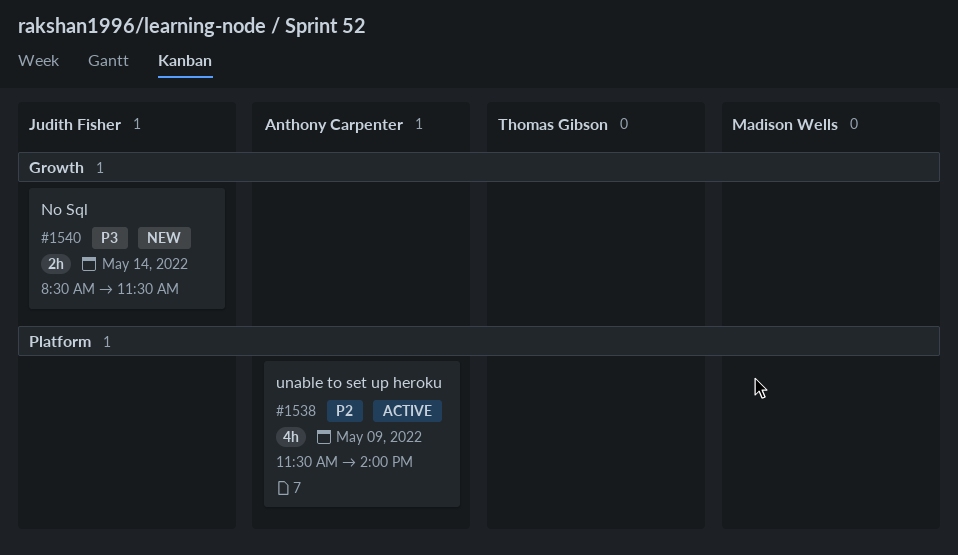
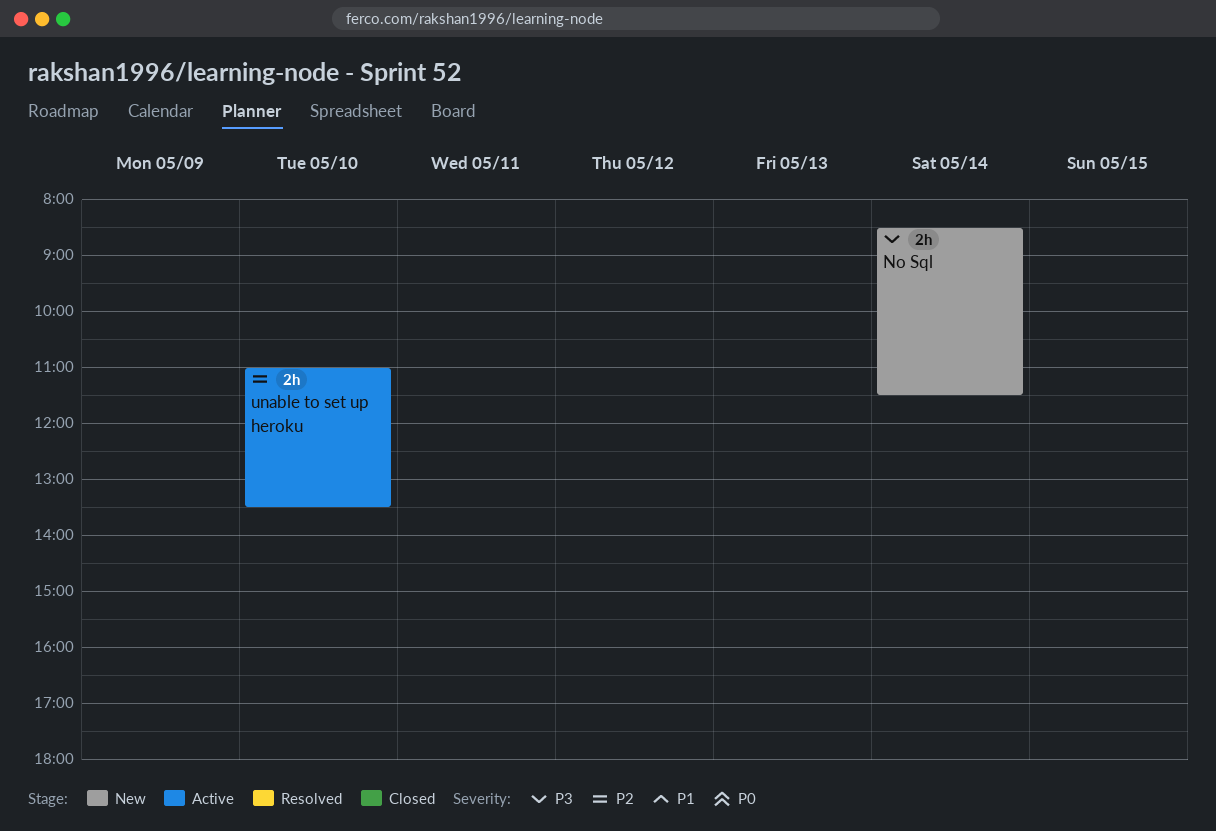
unable to set up heroku, estimate: 4h -> 2h
unable to set up heroku, day: May 9 -> May 10
unable to set up heroku, begins: 11:30 -> 11:00
unable to set up heroku, ends: 14:00 -> 13:30

